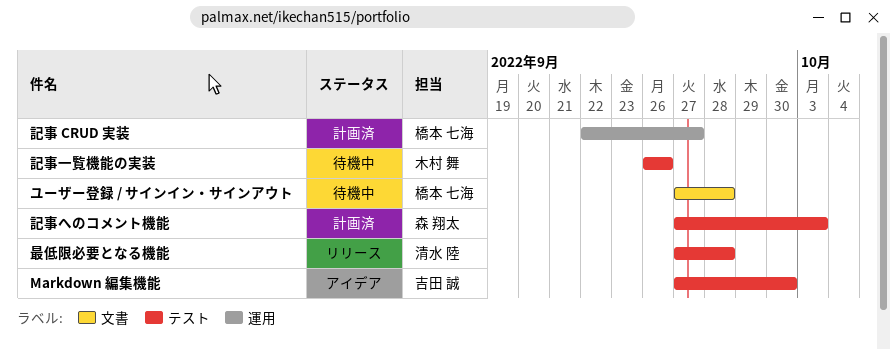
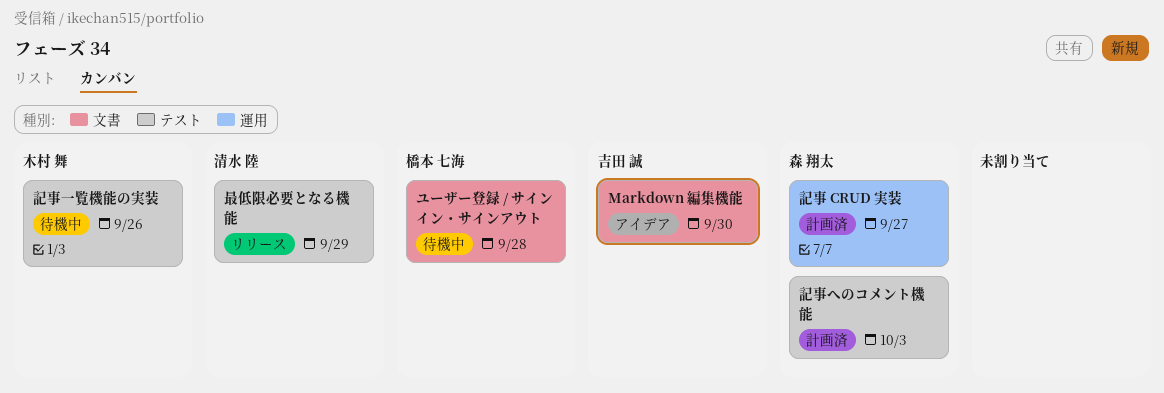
Markdown 編集機能, label: テスト -> 文書
最低限必要となる機能, due: Sep 28 -> Sep 29
記事 CRUD 実装, owner: 橋本 七海 -> 森 翔太

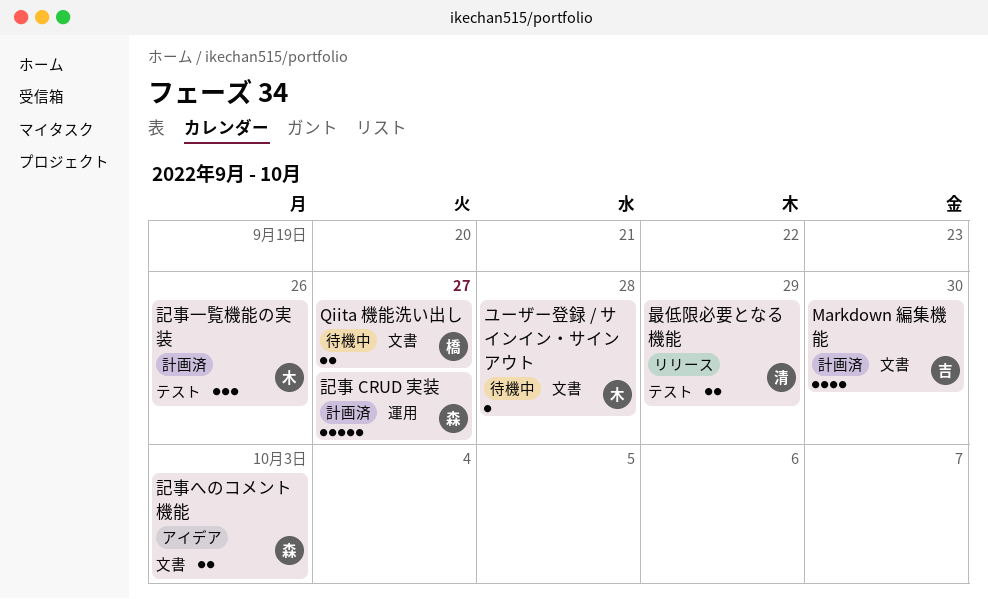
Markdown 編集機能, status: アイデア -> 計画済
Qiita 機能洗い出し: none -> present
ユーザー登録 / サインイン・サインアウト, owner: 橋本 七海 -> 木村 舞
記事へのコメント機能, status: 計画済 -> アイデア
記事へのコメント機能, label: テスト -> 文書
記事一覧機能の実装, status: 待機中 -> 計画済

